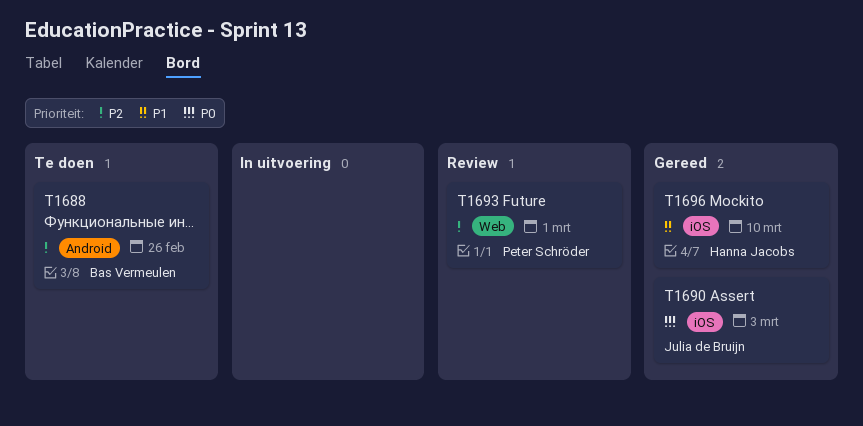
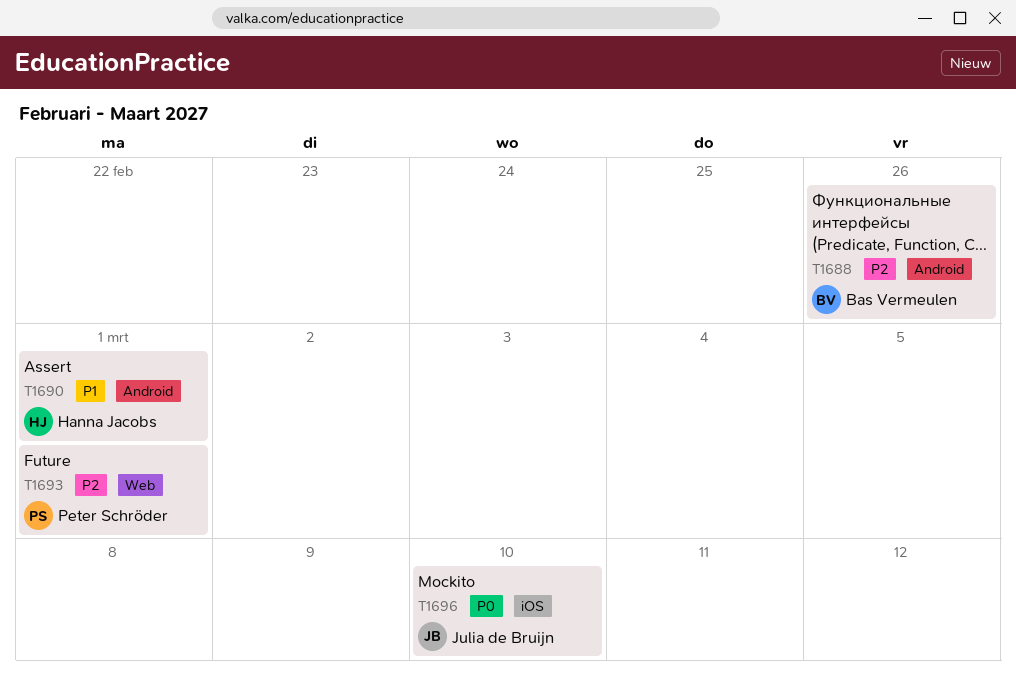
T1690, owner: Julia de Bruijn -> Hanna Jacobs
T1690, priority: P0 -> P1
T1690, label: iOS -> Android
T1690, due: Mar 3 -> Mar 1
T1696, owner: Hanna Jacobs -> Julia de Bruijn
T1696, priority: P1 -> P0

